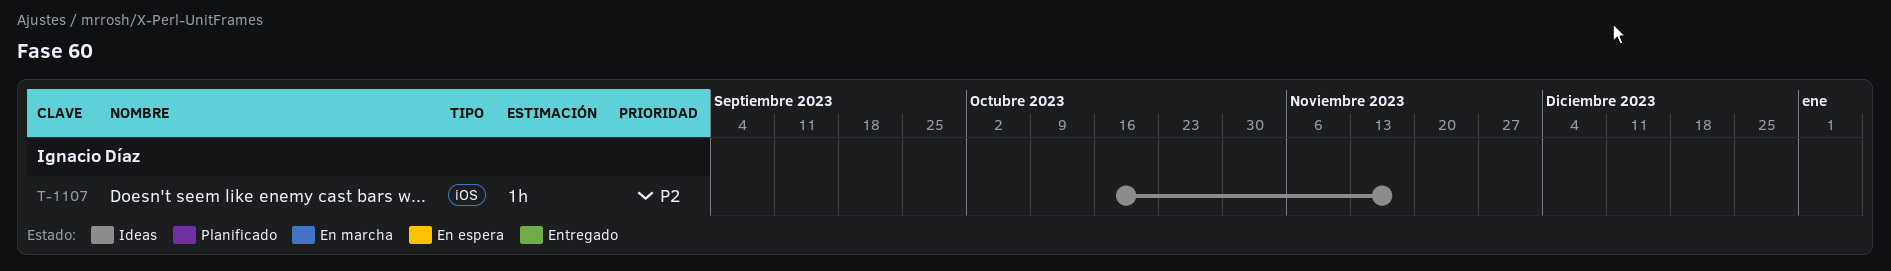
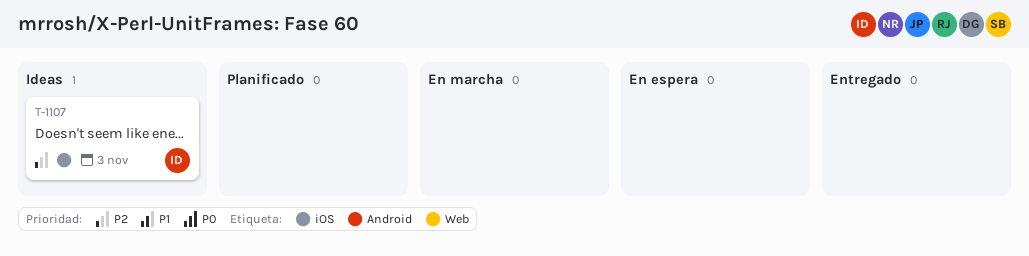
T-1107, due: Nov 17 -> Nov 3

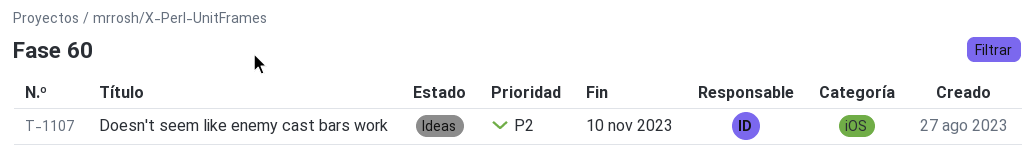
T-1107, due: Nov 3 -> Nov 10

